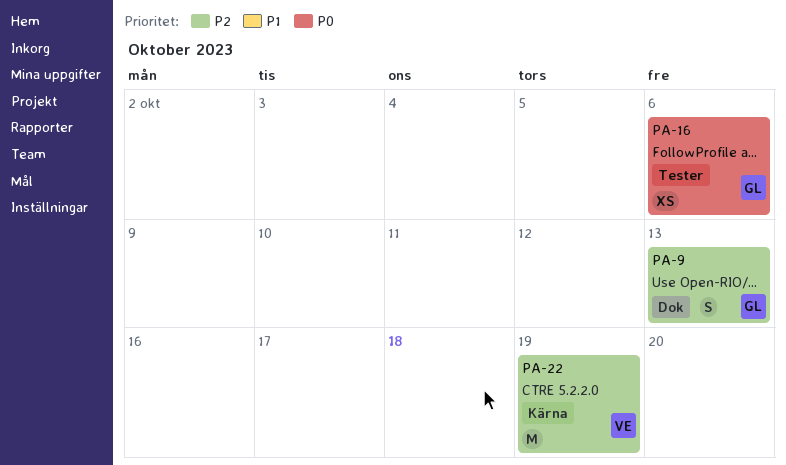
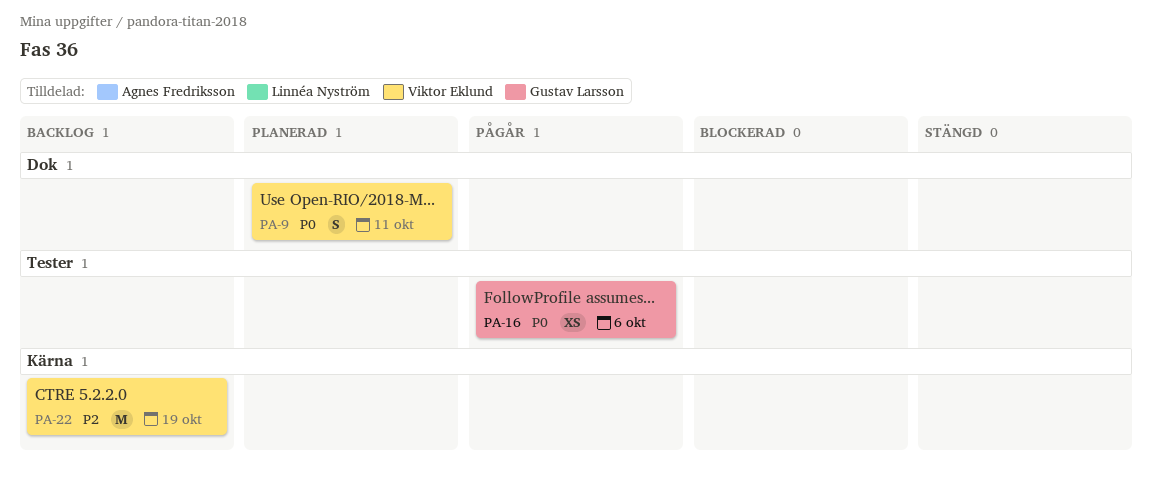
PA-9, owner: Gustav Larsson -> Viktor Eklund
PA-9, priority: P2 -> P0
PA-9, due: Oct 13 -> Oct 11

